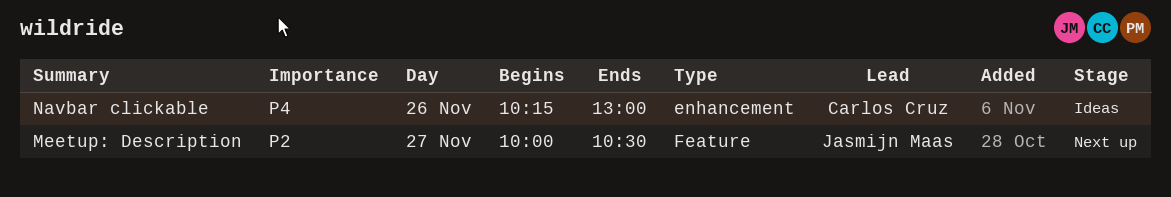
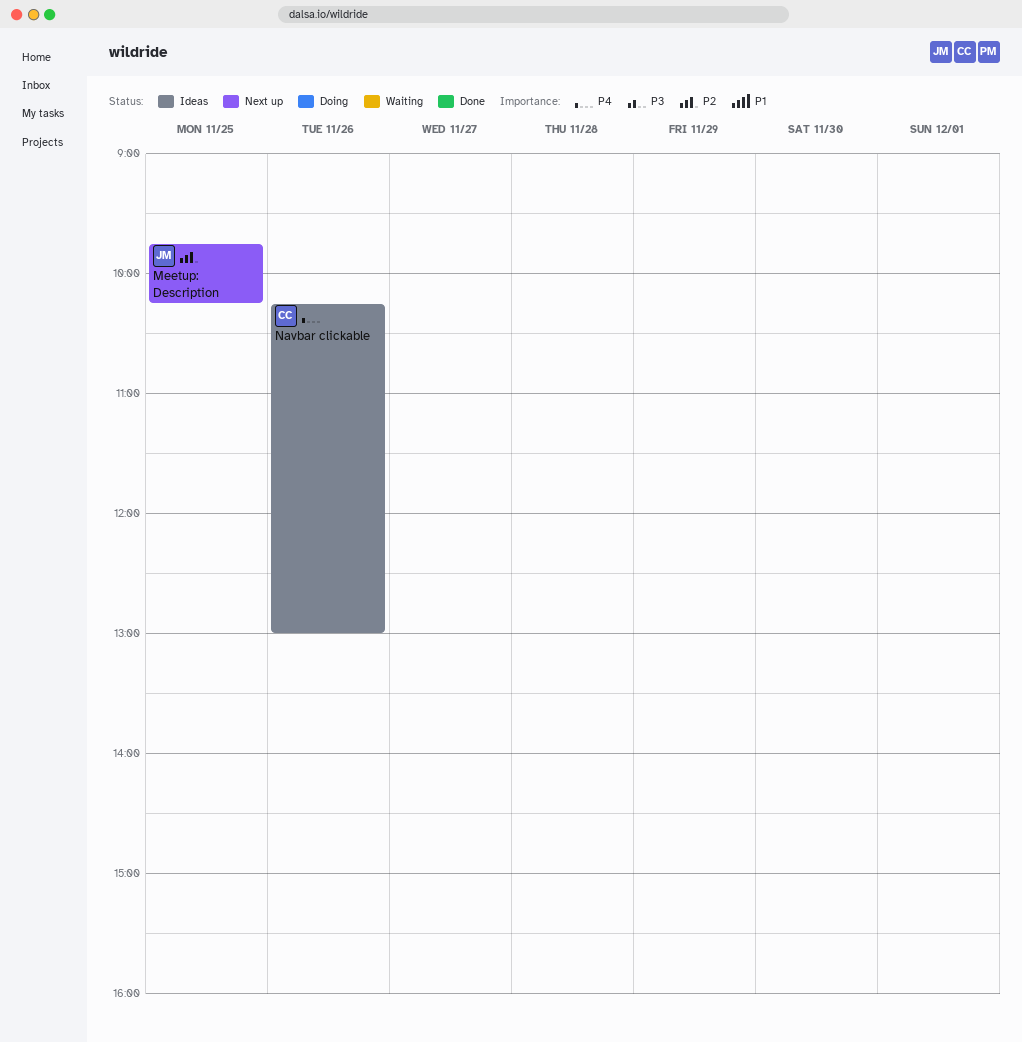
Meetup: Description, day: Nov 27 -> Nov 25
Meetup: Description, begins: 10:00 -> 09:45
Meetup: Description, ends: 10:30 -> 10:15

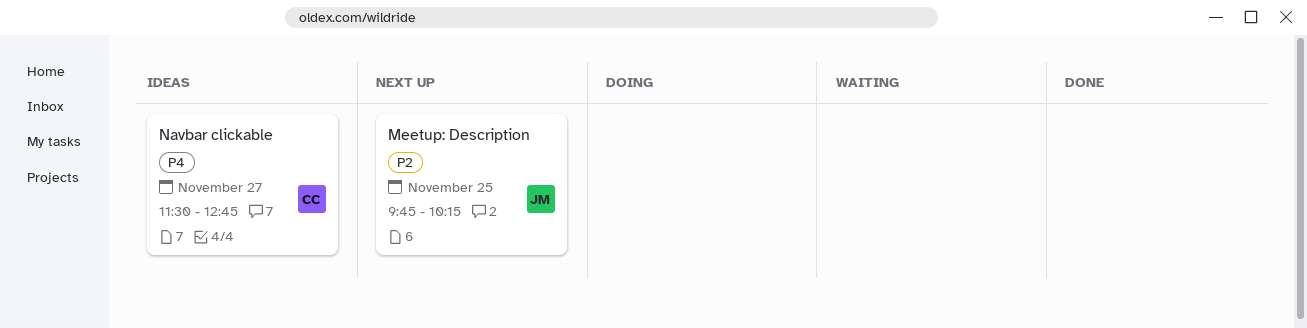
Navbar clickable, day: Nov 26 -> Nov 27
Navbar clickable, begins: 10:15 -> 11:30
Navbar clickable, ends: 13:00 -> 12:45

